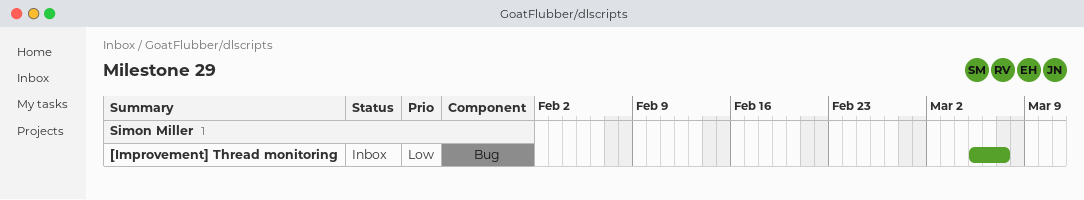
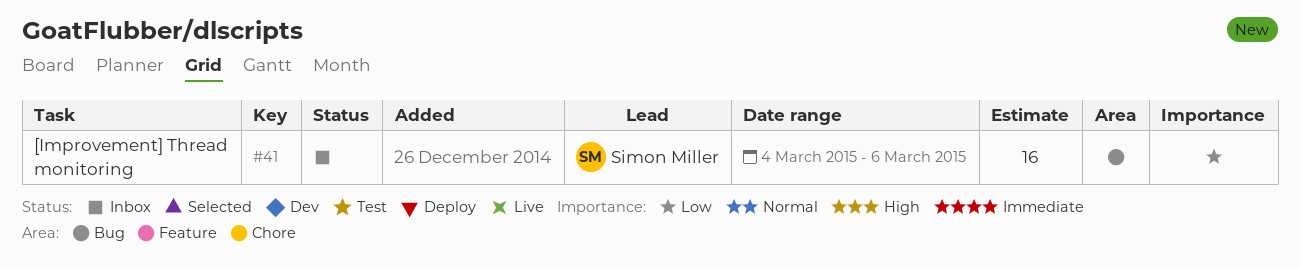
[Improvement] Thread monitoring, start: Mar 5 -> Mar 4
[Improvement] Thread monitoring, due: Mar 7 -> Mar 6

